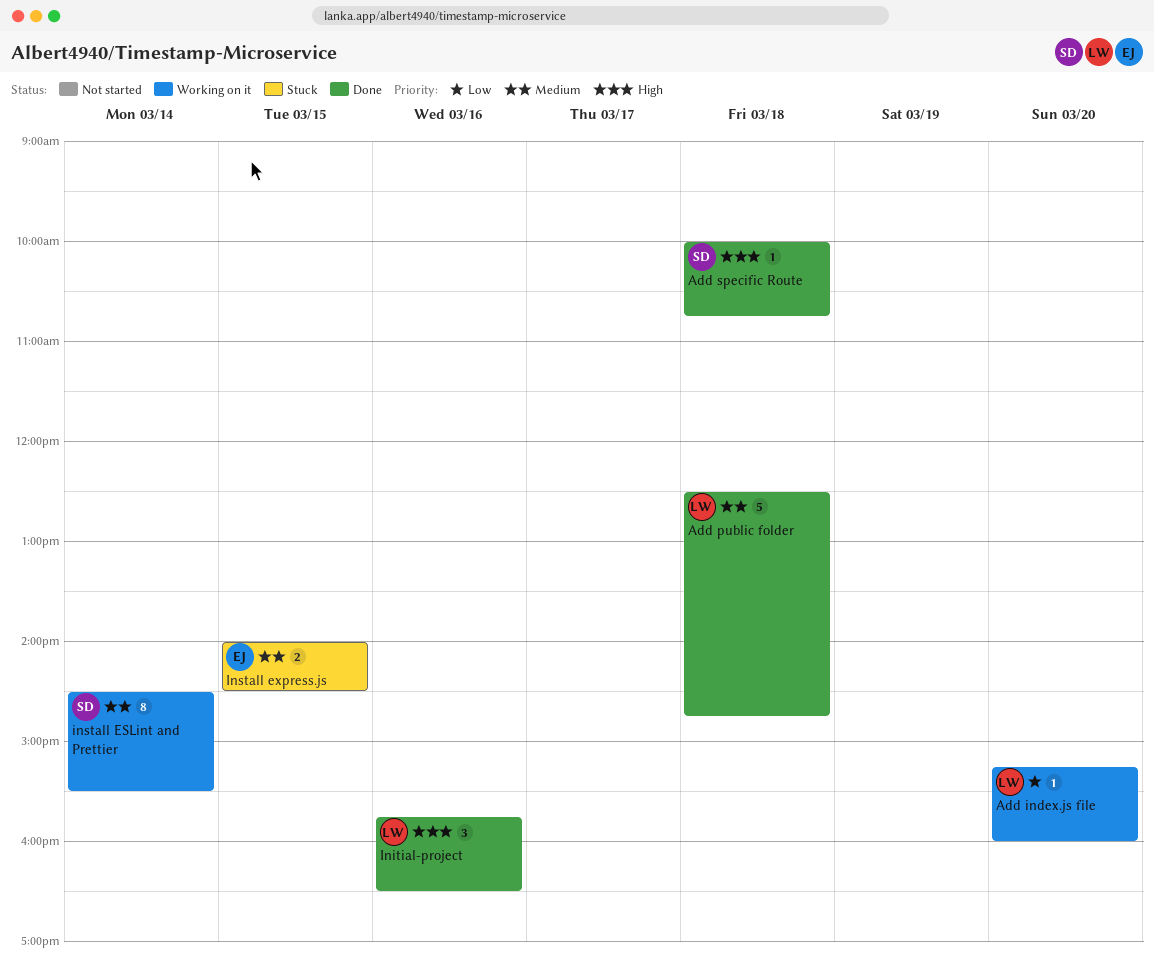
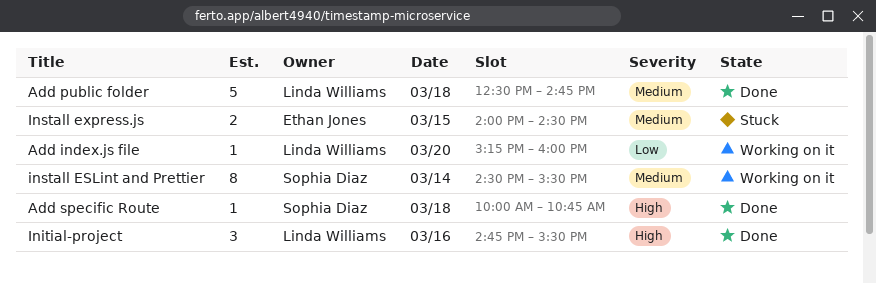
Initial-project, begins: 15:45 -> 14:45
Initial-project, ends: 16:30 -> 15:30

